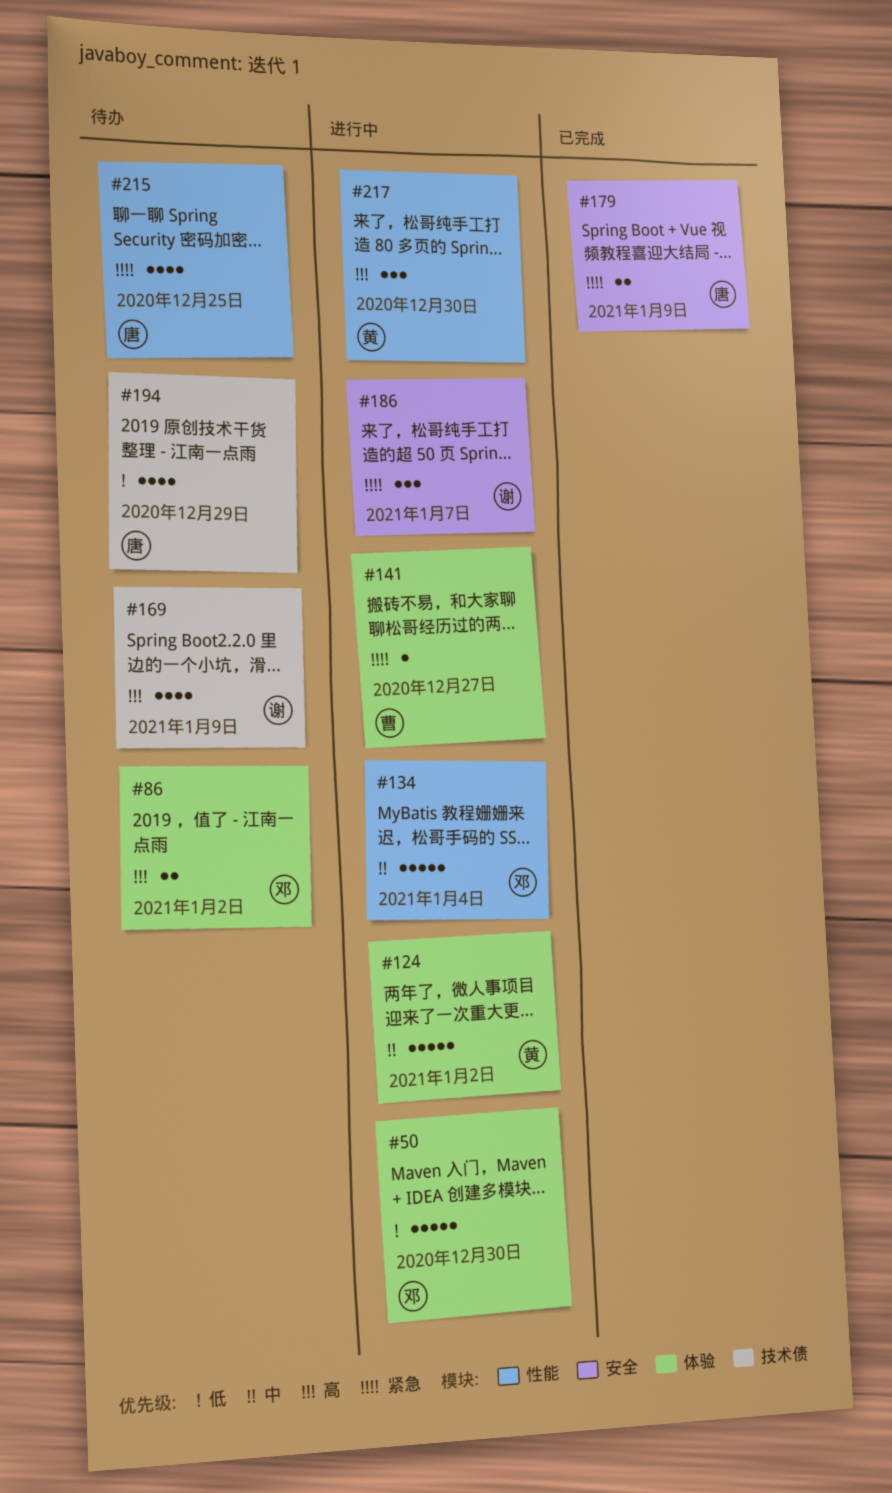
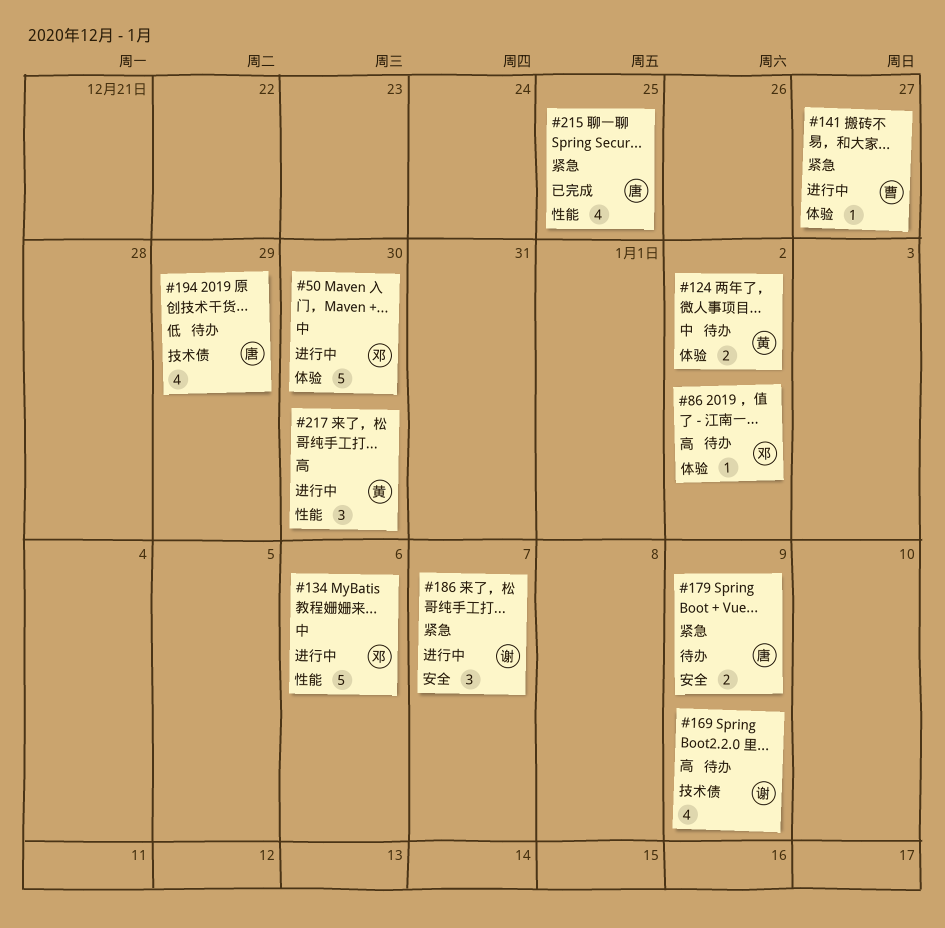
#50, priority: 低 -> 中
#86, estimate: 2 -> 1
#124, status: 进行中 -> 待办
#124, estimate: 5 -> 2
#134, due: Jan 4 -> Jan 6
#179, status: 已完成 -> 待办
#215, status: 待办 -> 已完成

